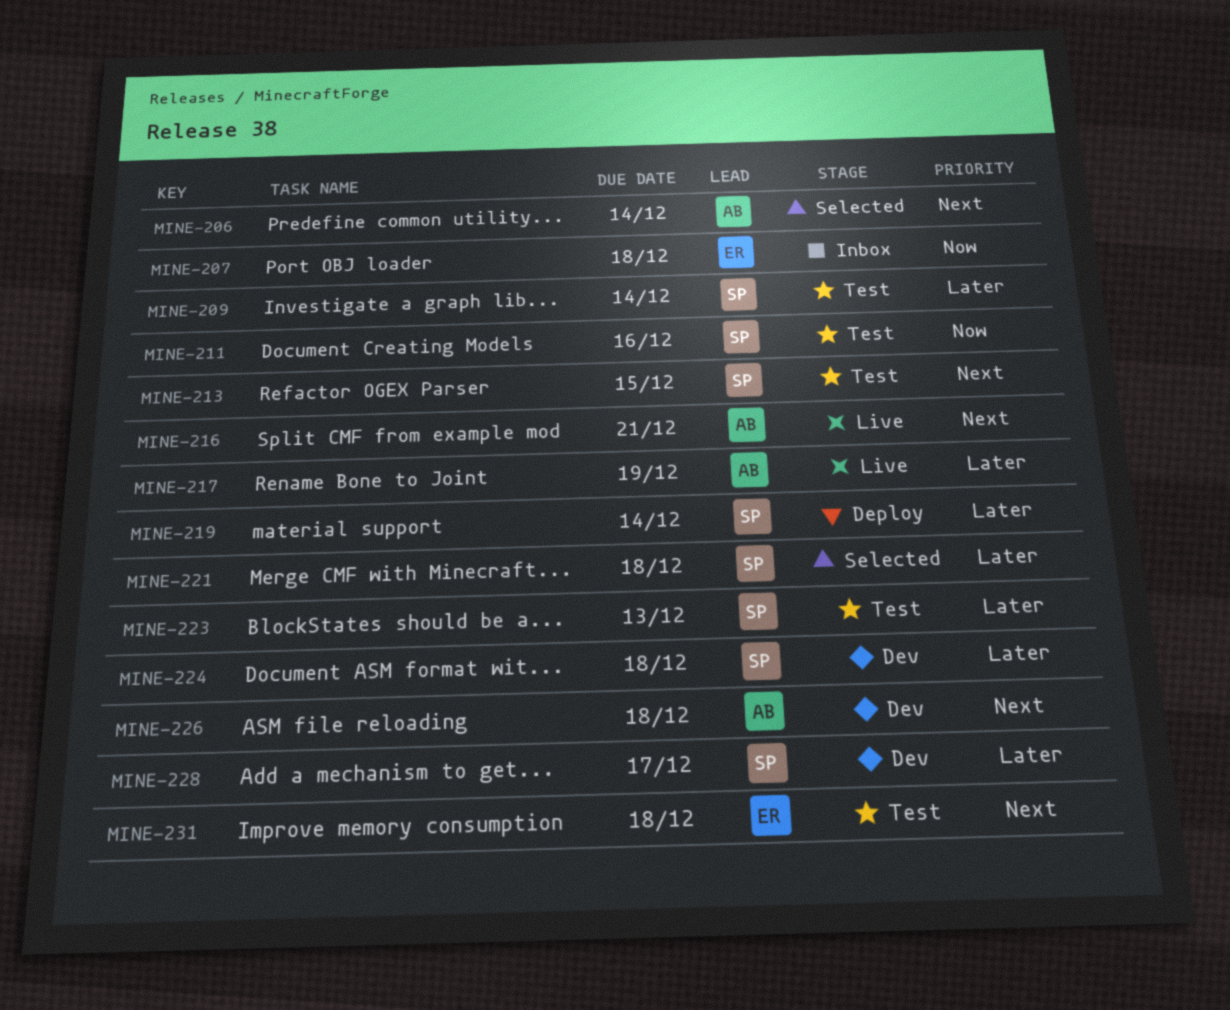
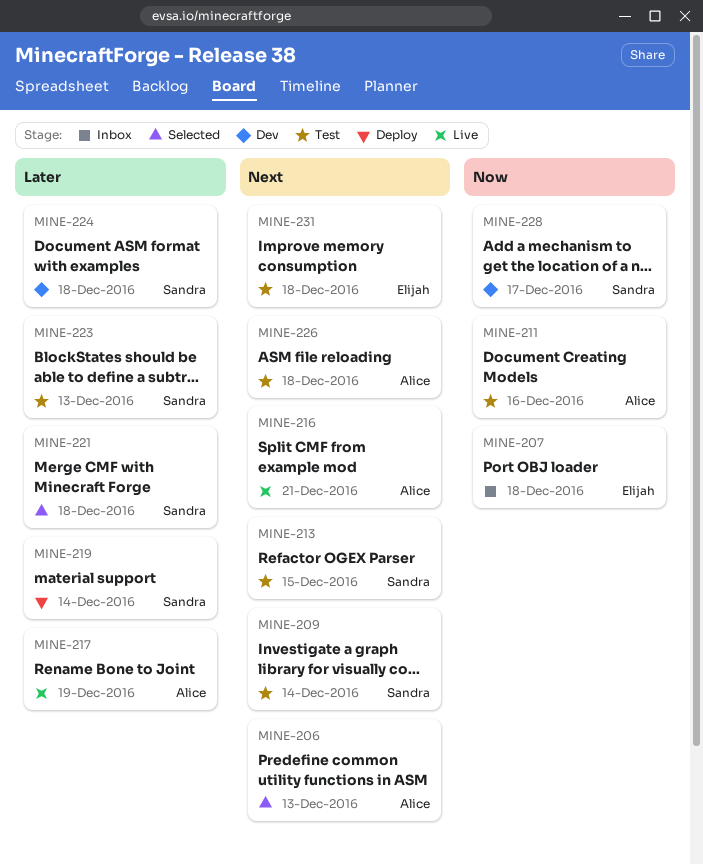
MINE-206, due: Dec 14 -> Dec 13
MINE-209, priority: Later -> Next
MINE-211, owner: Sandra -> Alice
MINE-226, status: Dev -> Test
MINE-228, priority: Later -> Now

